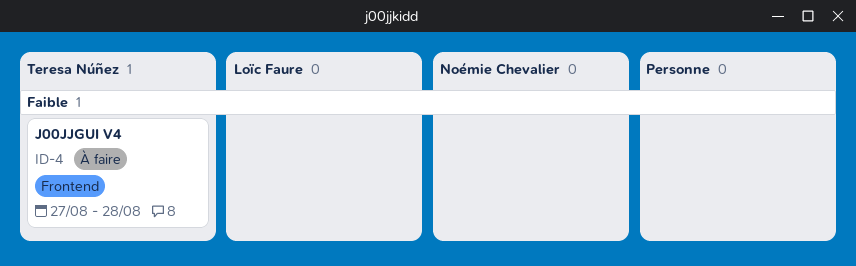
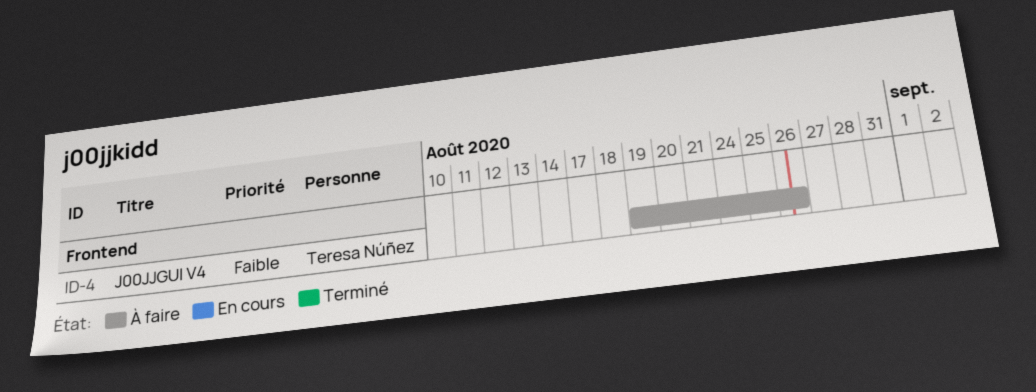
ID-4, start: Aug 27 -> Aug 19
ID-4, due: Aug 28 -> Aug 26

